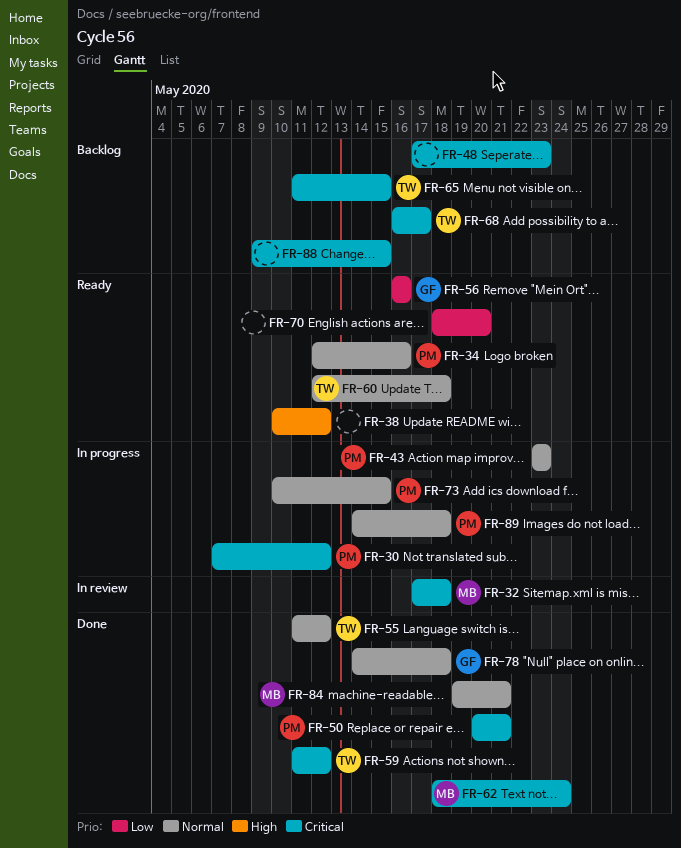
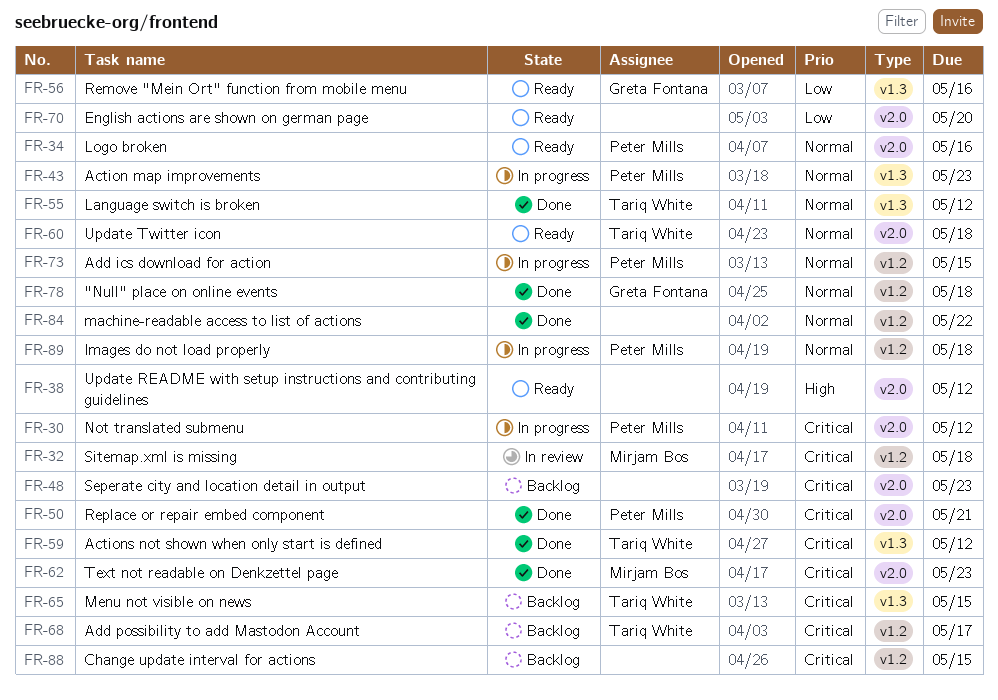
FR-62, due: May 24 -> May 23
FR-84, owner: Mirjam Bos -> none
FR-84, due: May 21 -> May 22

